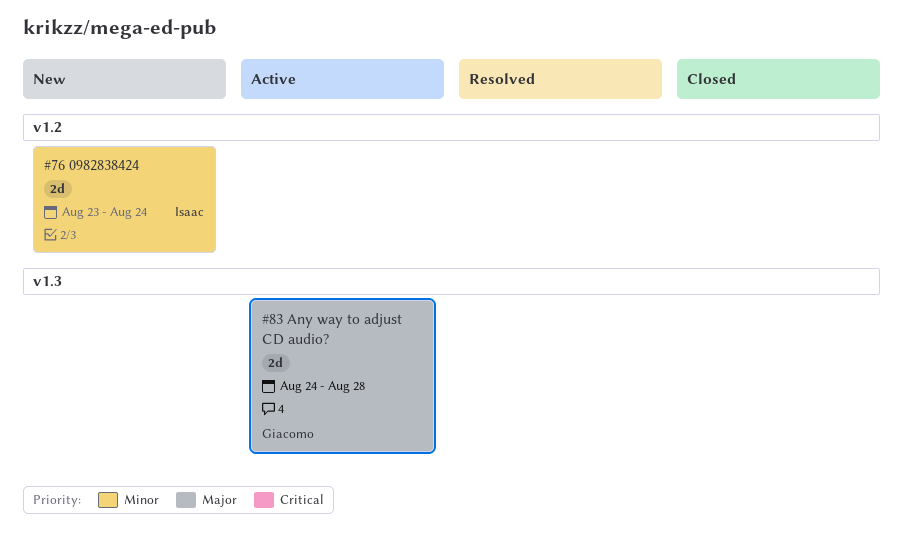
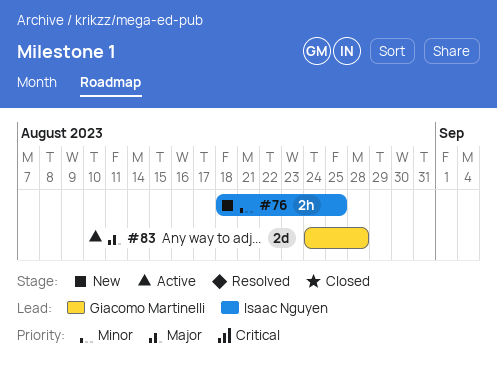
#76, estimate: 2d -> 2h
#76, start: Aug 23 -> Aug 18
#76, due: Aug 24 -> Aug 25

